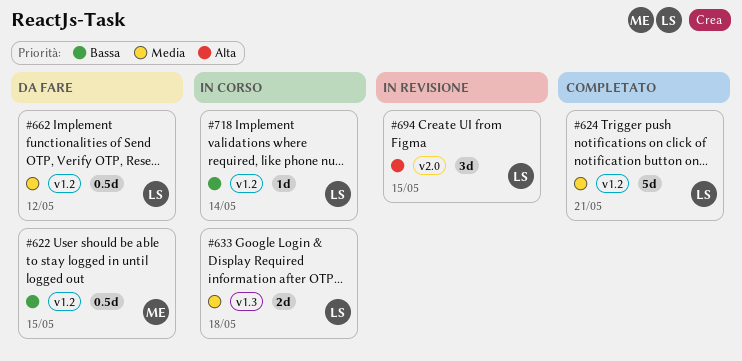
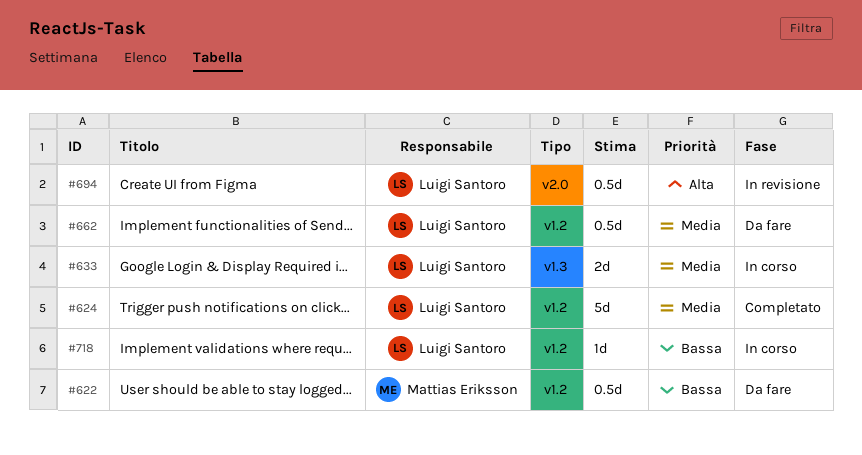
#694, estimate: 3d -> 0.5d

